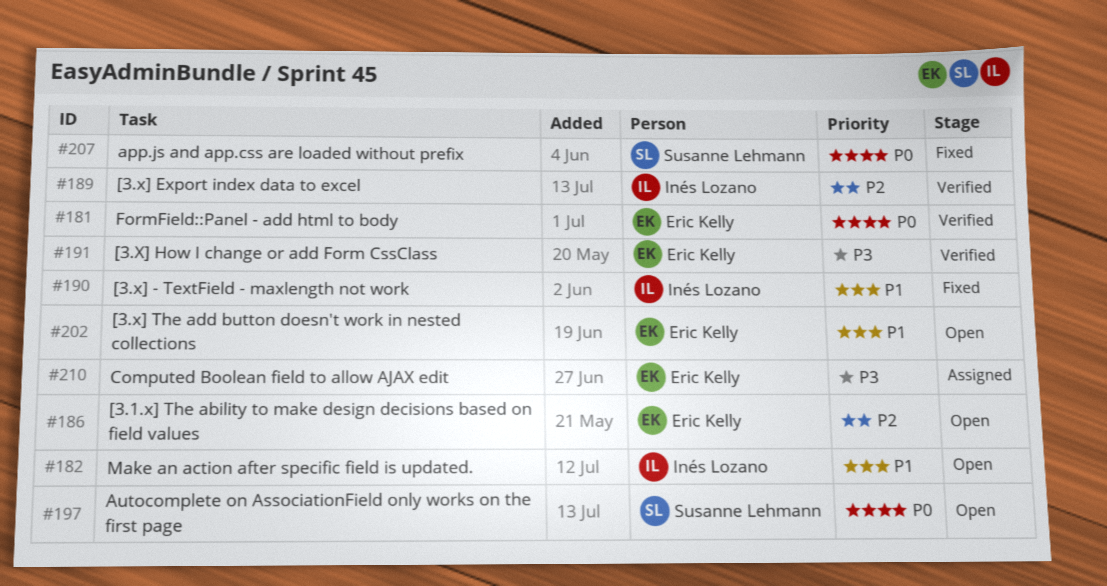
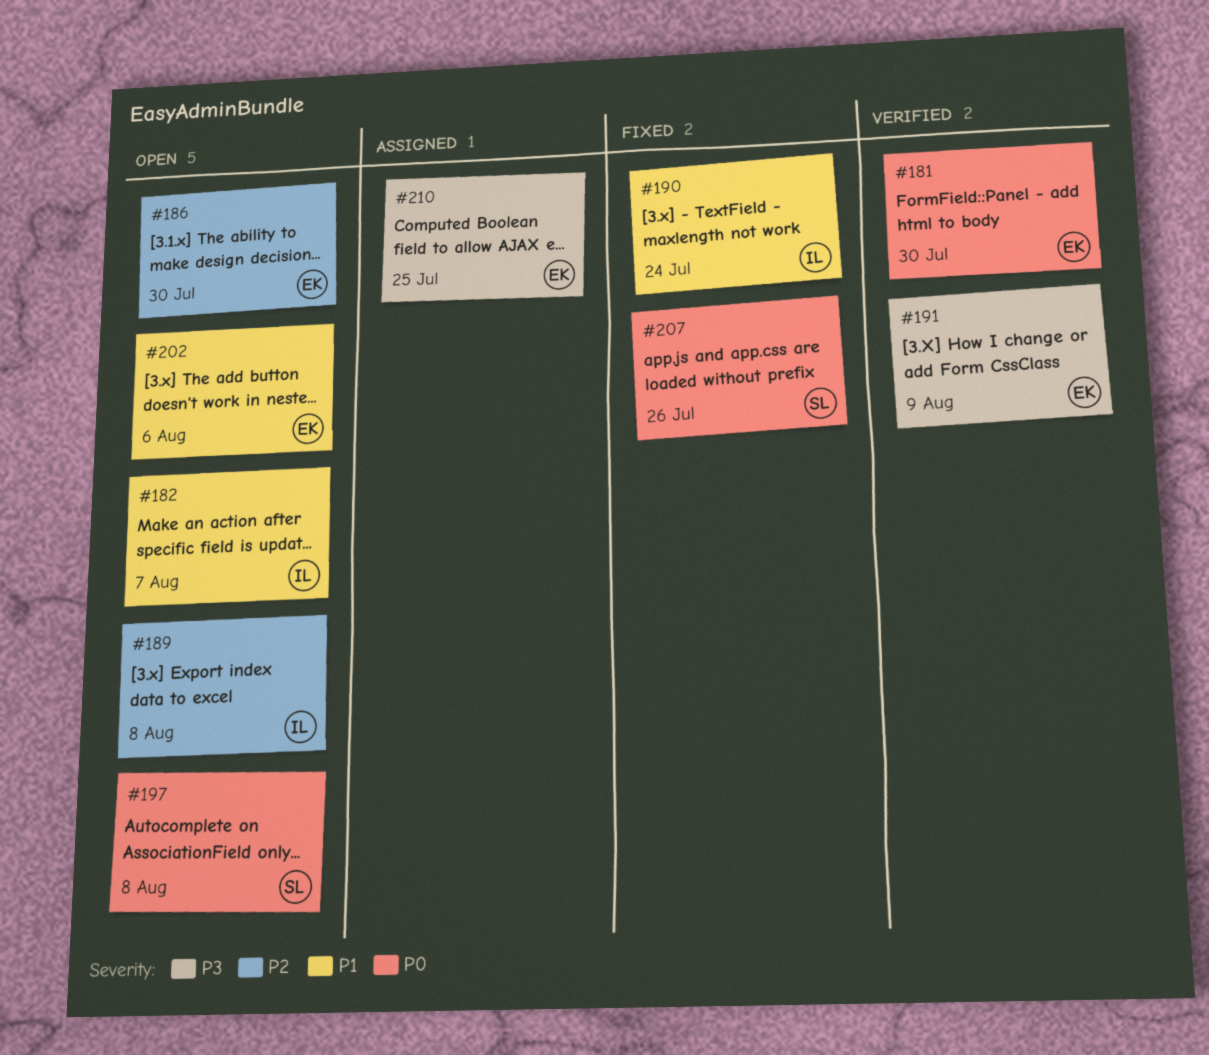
#189, status: Verified -> Open

